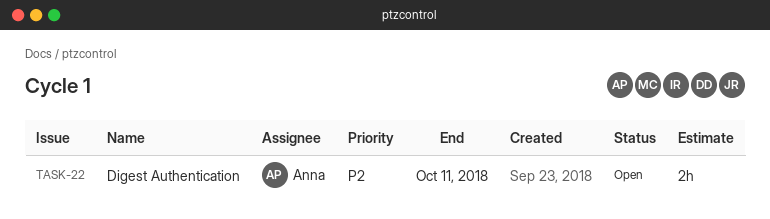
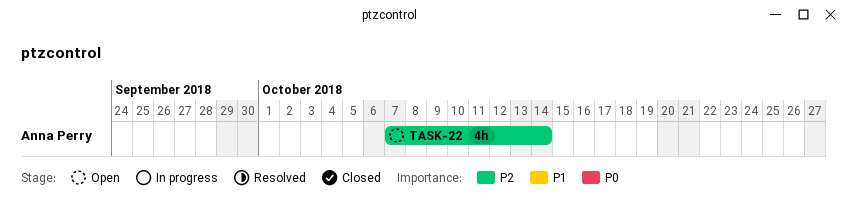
TASK-22, estimate: 2h -> 4h
TASK-22, due: Oct 11 -> Oct 14

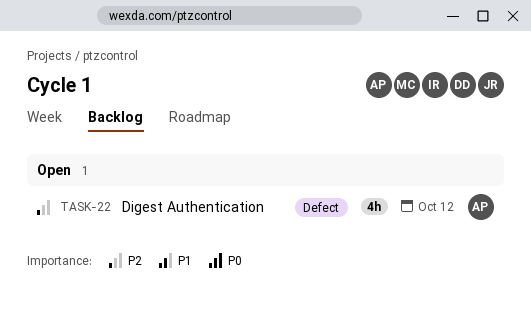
TASK-22, due: Oct 14 -> Oct 12

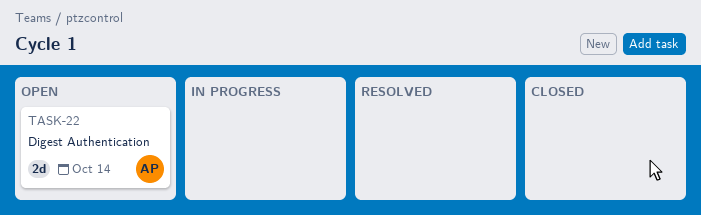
TASK-22, estimate: 4h -> 2d
TASK-22, due: Oct 12 -> Oct 14

